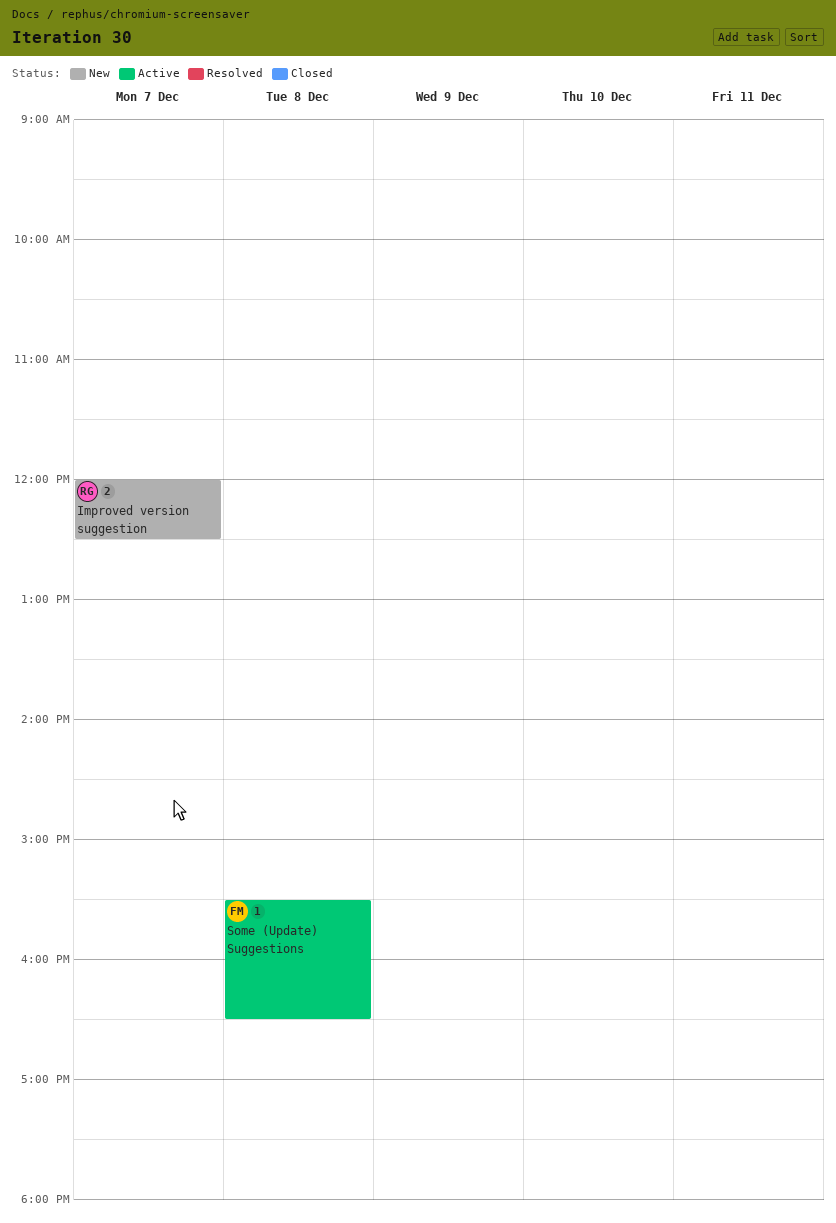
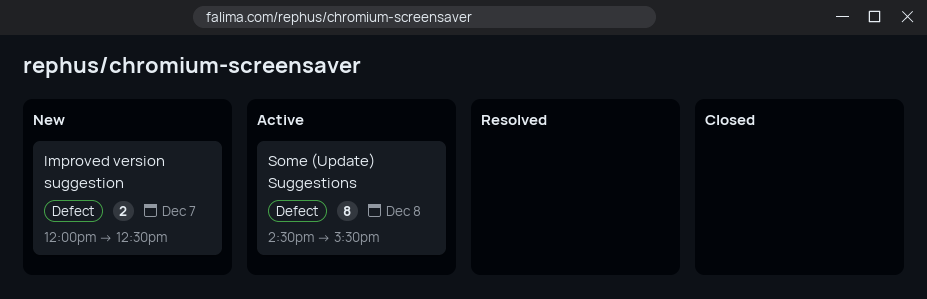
Some (Update) Suggestions, estimate: 1 -> 8
Some (Update) Suggestions, begins: 15:30 -> 14:30
Some (Update) Suggestions, ends: 16:30 -> 15:30

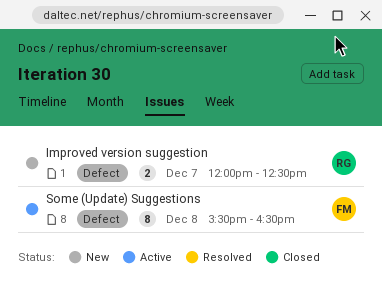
Some (Update) Suggestions, begins: 14:30 -> 15:30
Some (Update) Suggestions, ends: 15:30 -> 16:30

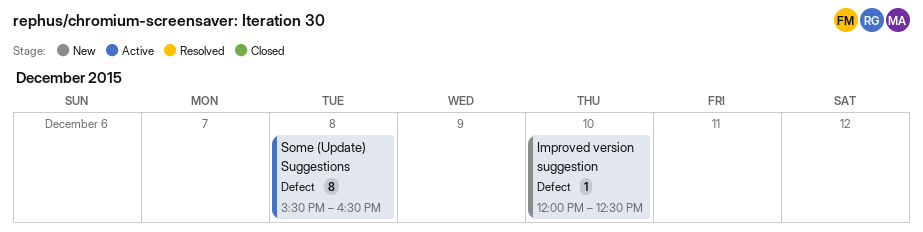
Improved version suggestion, estimate: 2 -> 1
Improved version suggestion, day: Dec 7 -> Dec 10

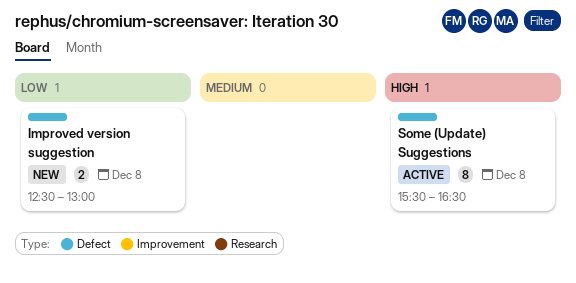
Improved version suggestion, estimate: 1 -> 2
Improved version suggestion, day: Dec 10 -> Dec 8
Improved version suggestion, begins: 12:00 -> 12:30
Improved version suggestion, ends: 12:30 -> 13:00

